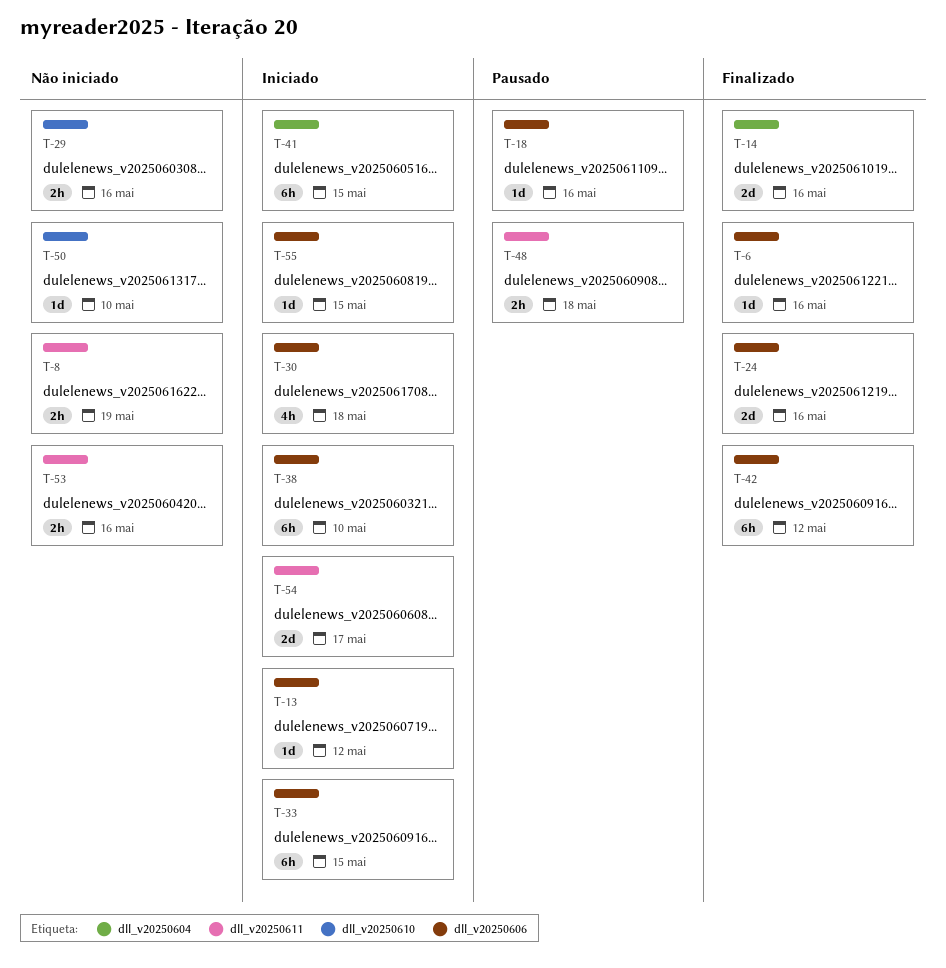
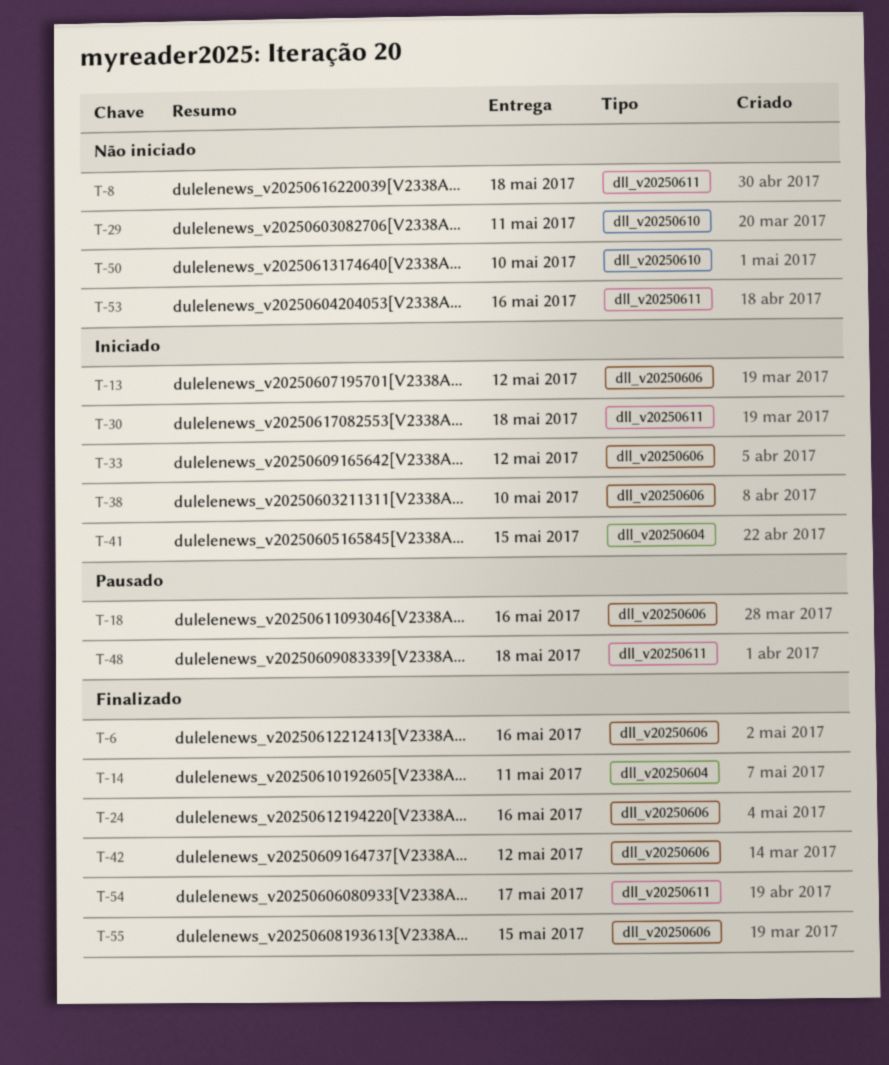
T-8, due: May 19 -> May 18
T-14, due: May 16 -> May 11
T-29, due: May 16 -> May 11
T-30, label: dll_v20250606 -> dll_v20250611
T-33, due: May 15 -> May 12
T-54, status: Iniciado -> Finalizado
T-55, status: Iniciado -> Finalizado

